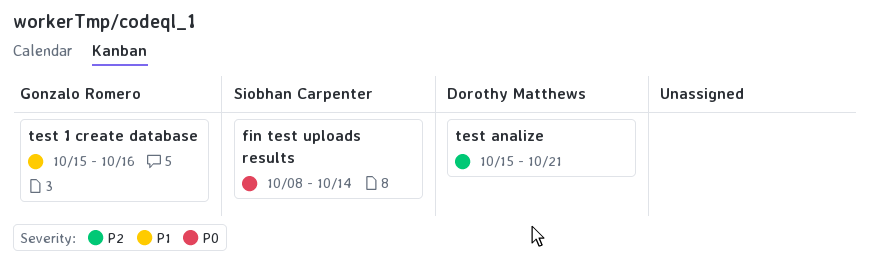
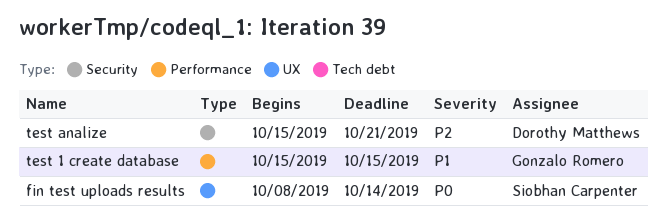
test 1 create database, due: Oct 16 -> Oct 15

